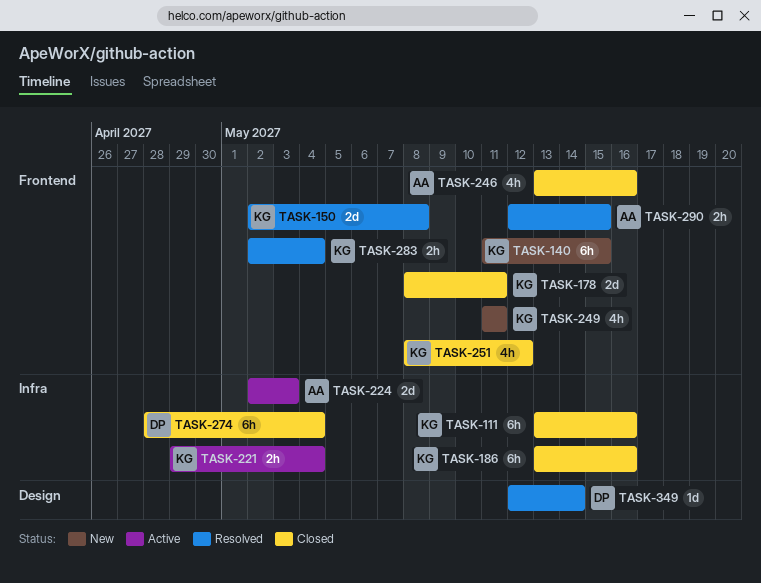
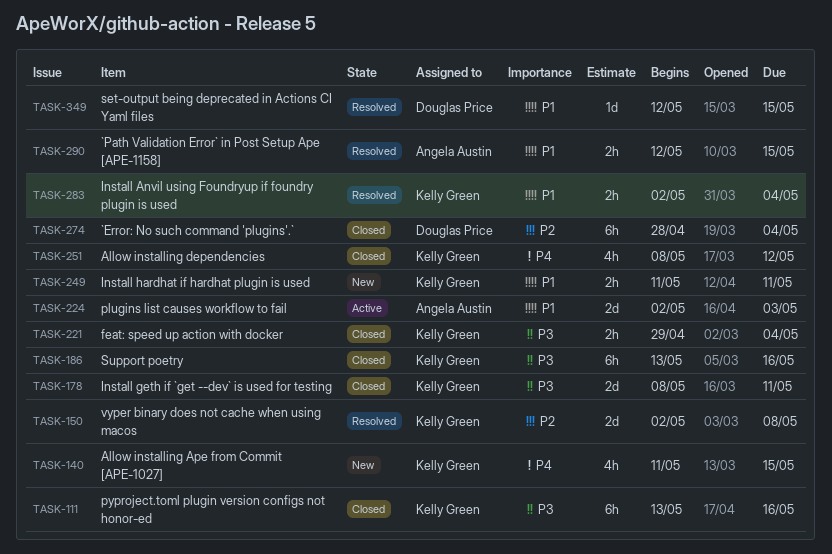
TASK-140, estimate: 6h -> 4h
TASK-221, status: Active -> Closed
TASK-246: present -> none
TASK-249, estimate: 4h -> 2h
TASK-349, due: May 14 -> May 15

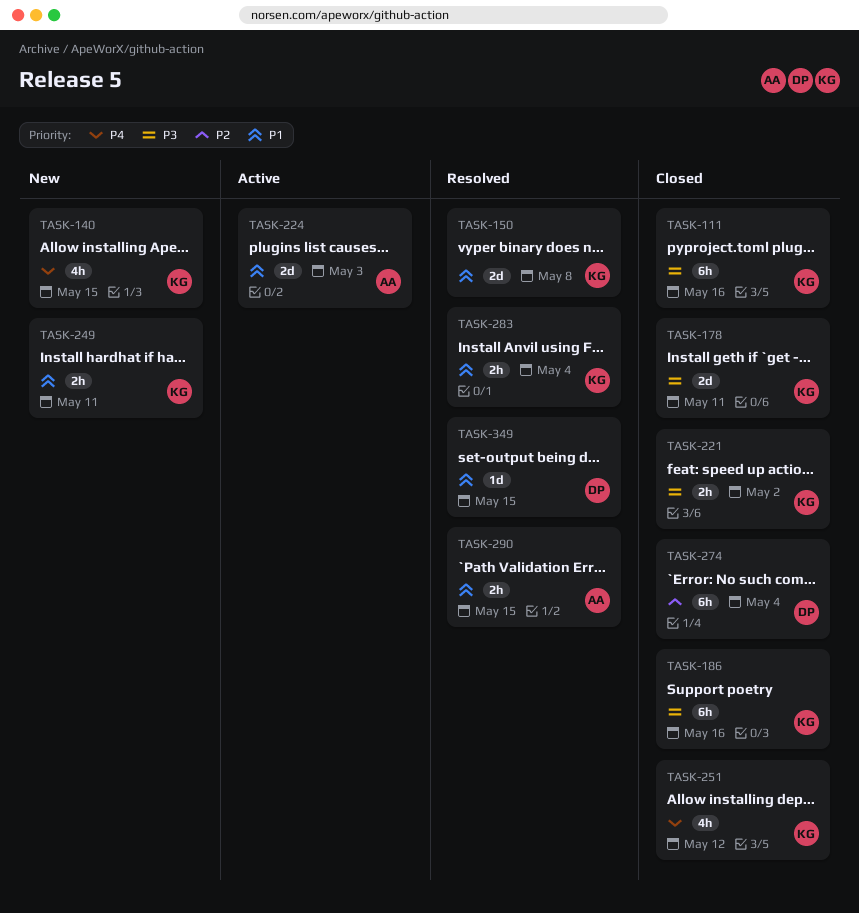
TASK-150, priority: P2 -> P1
TASK-221, due: May 4 -> May 2

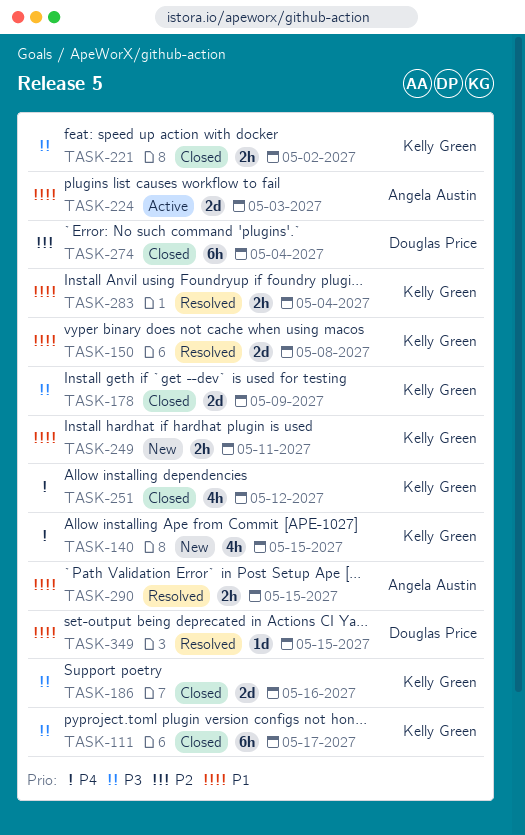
TASK-111, due: May 16 -> May 17
TASK-178, due: May 11 -> May 9
TASK-186, estimate: 6h -> 2d

